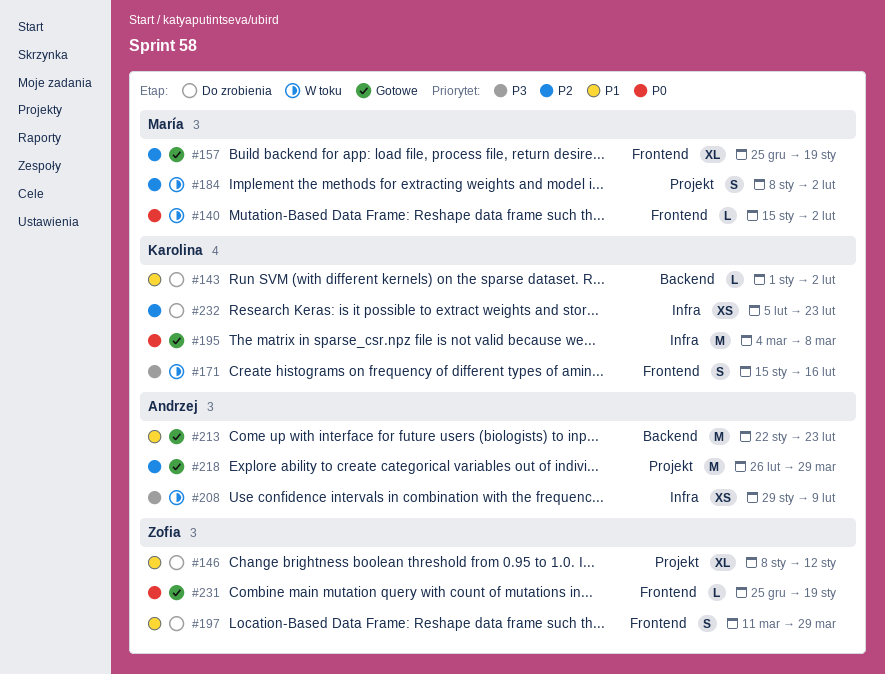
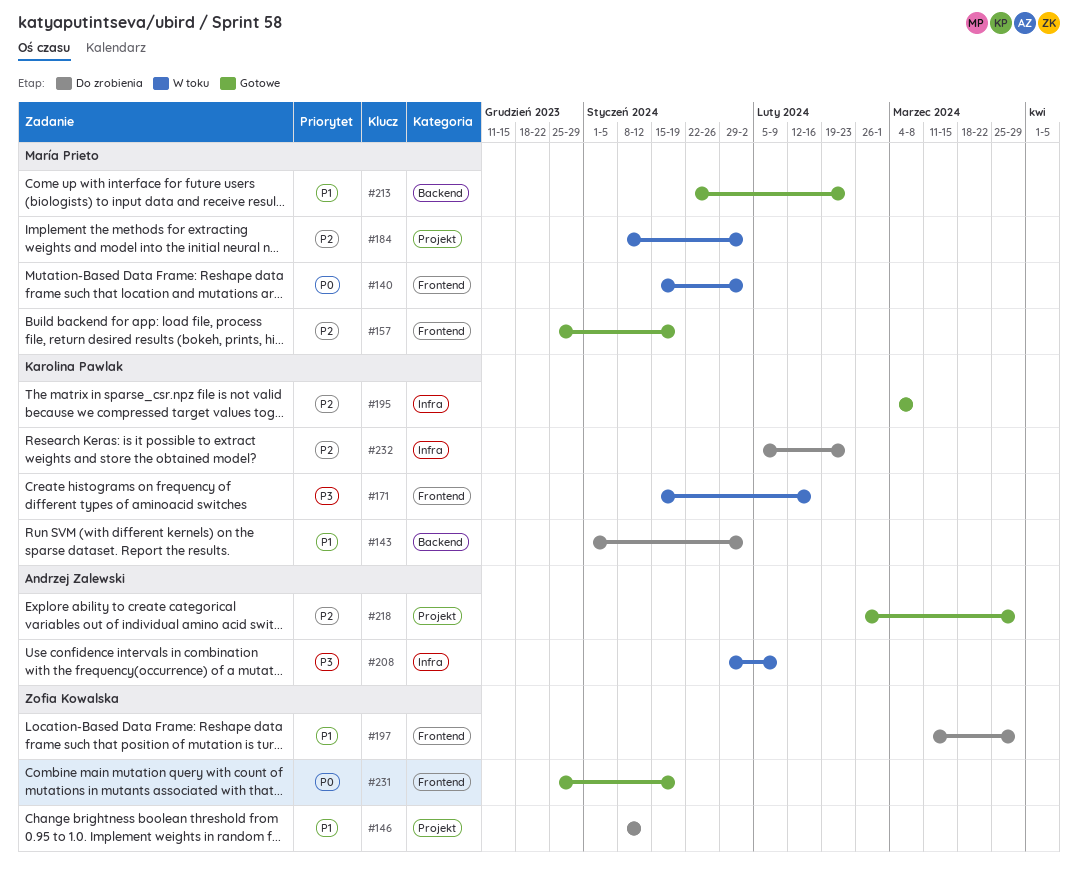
#195, priority: P0 -> P2
#213, owner: Andrzej Zalewski -> María Prieto

